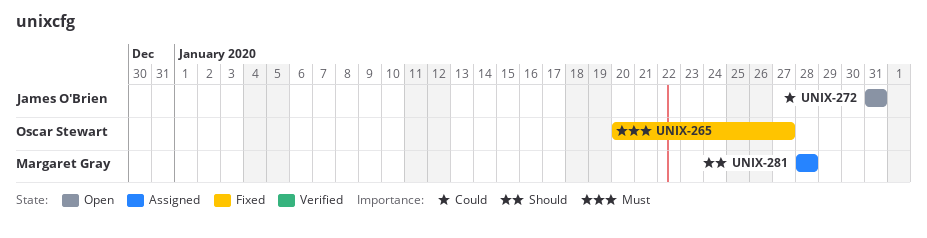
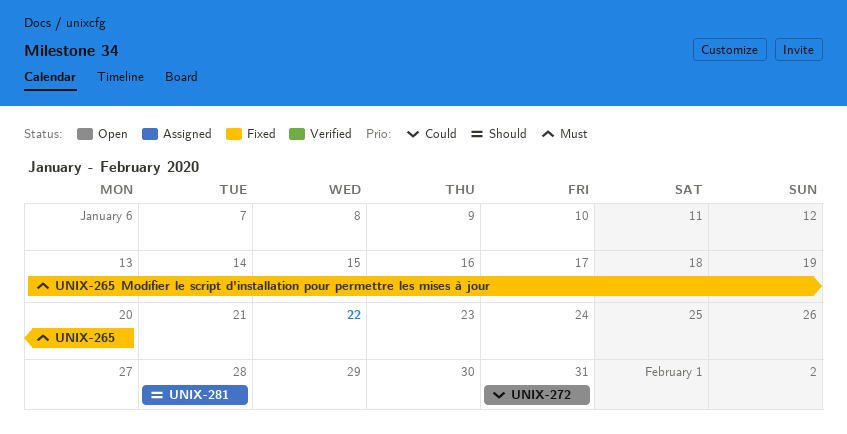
UNIX-265, start: Jan 20 -> Jan 13
UNIX-265, due: Jan 27 -> Jan 20

